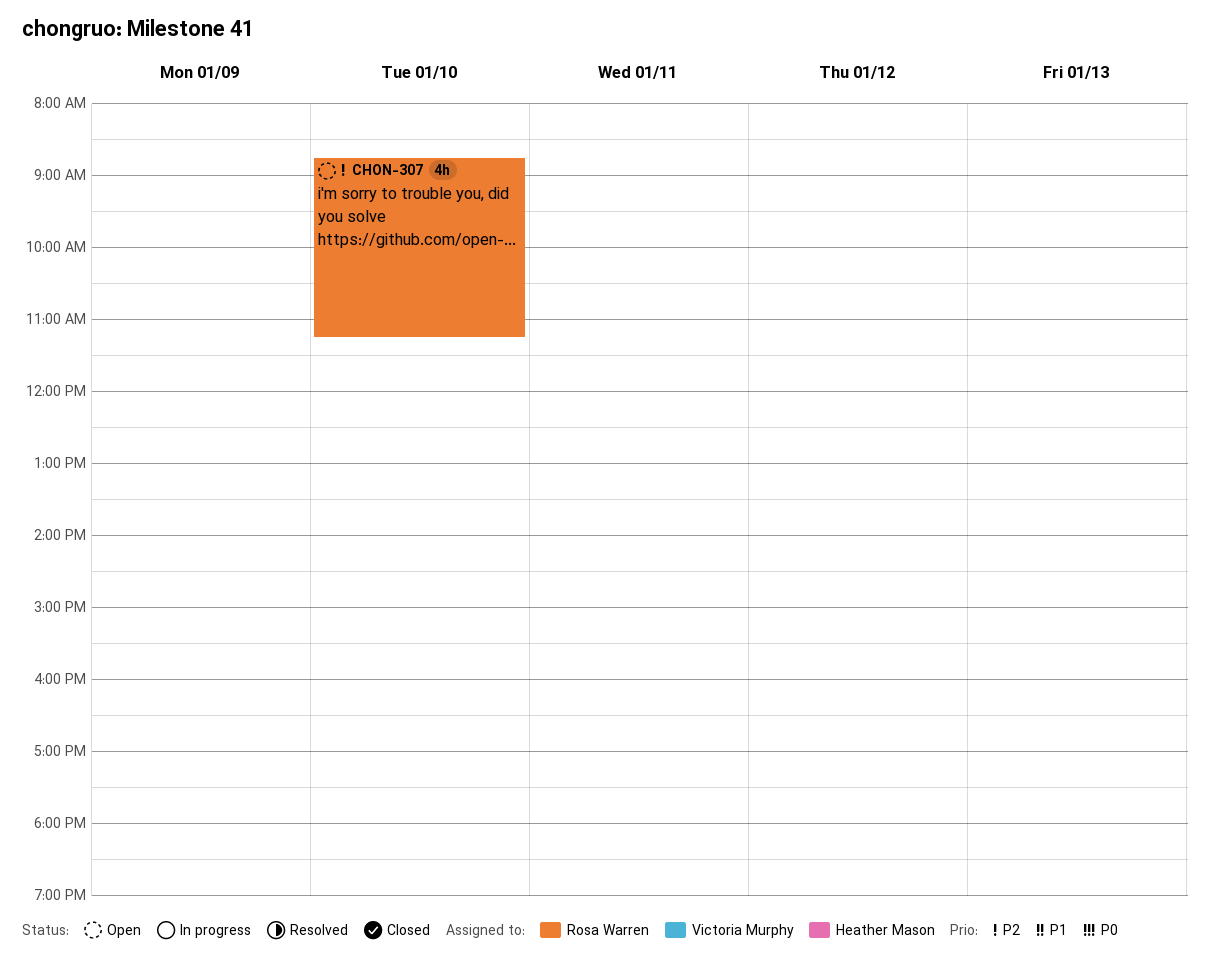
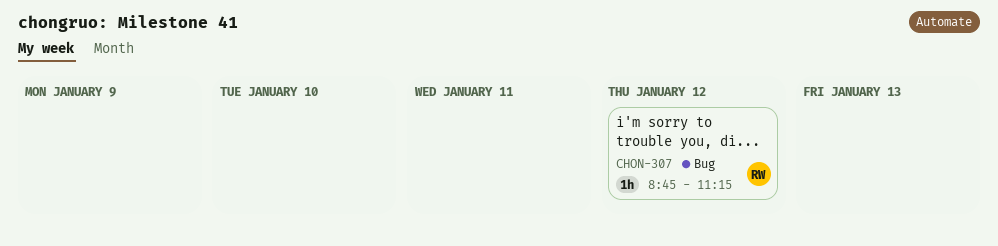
CHON-307, estimate: 4h -> 1h
CHON-307, day: Jan 10 -> Jan 12

